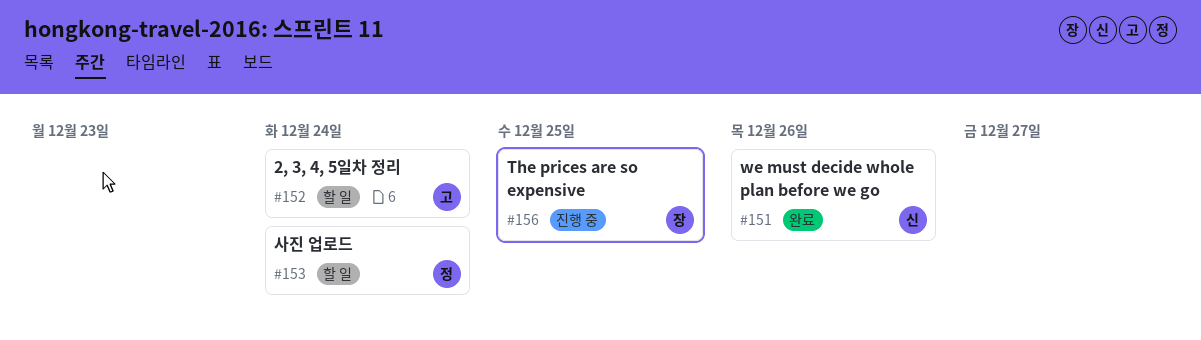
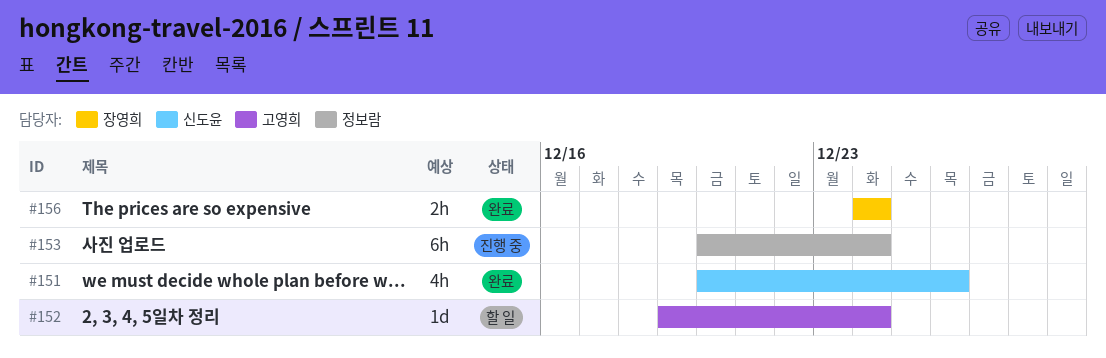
#153, status: 할 일 -> 진행 중
#156, status: 진행 중 -> 완료
#156, due: Dec 25 -> Dec 24

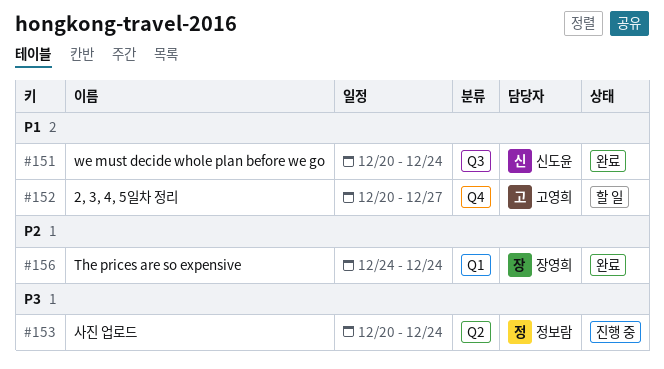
#151, due: Dec 26 -> Dec 24
#152, start: Dec 19 -> Dec 20
#152, due: Dec 24 -> Dec 27

